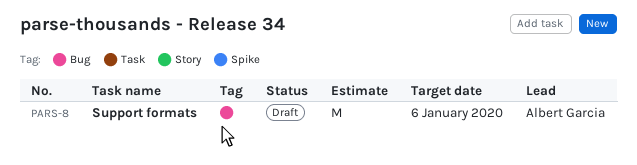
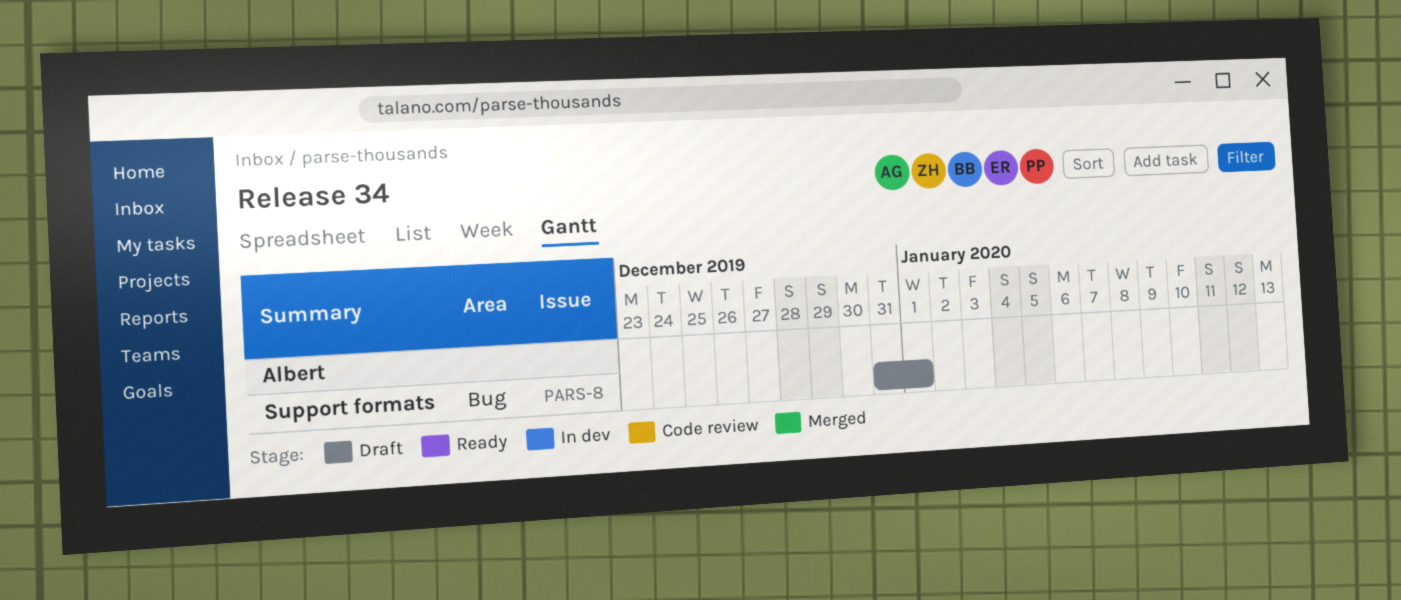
PARS-8, due: Jan 6 -> Jan 1

